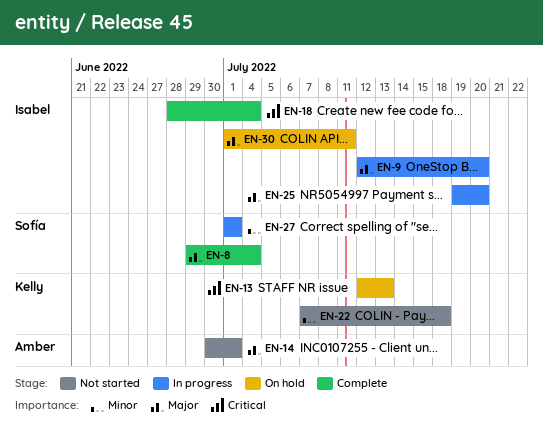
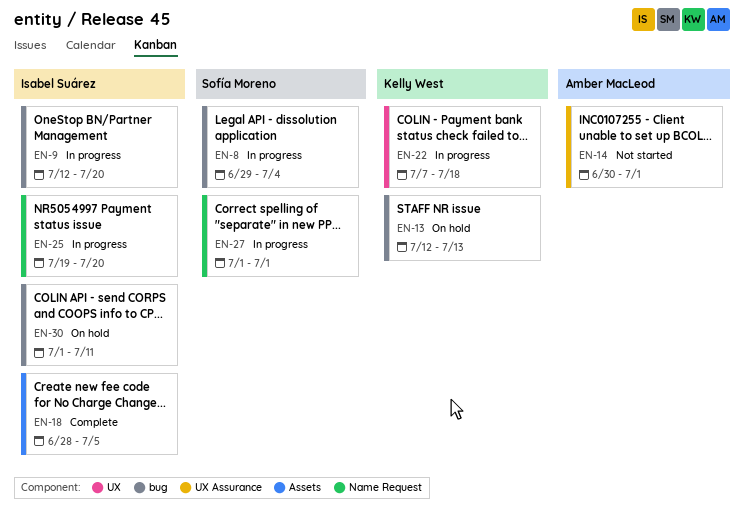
EN-8, status: Complete -> In progress
EN-18, due: Jul 4 -> Jul 5
EN-22, status: Not started -> In progress

